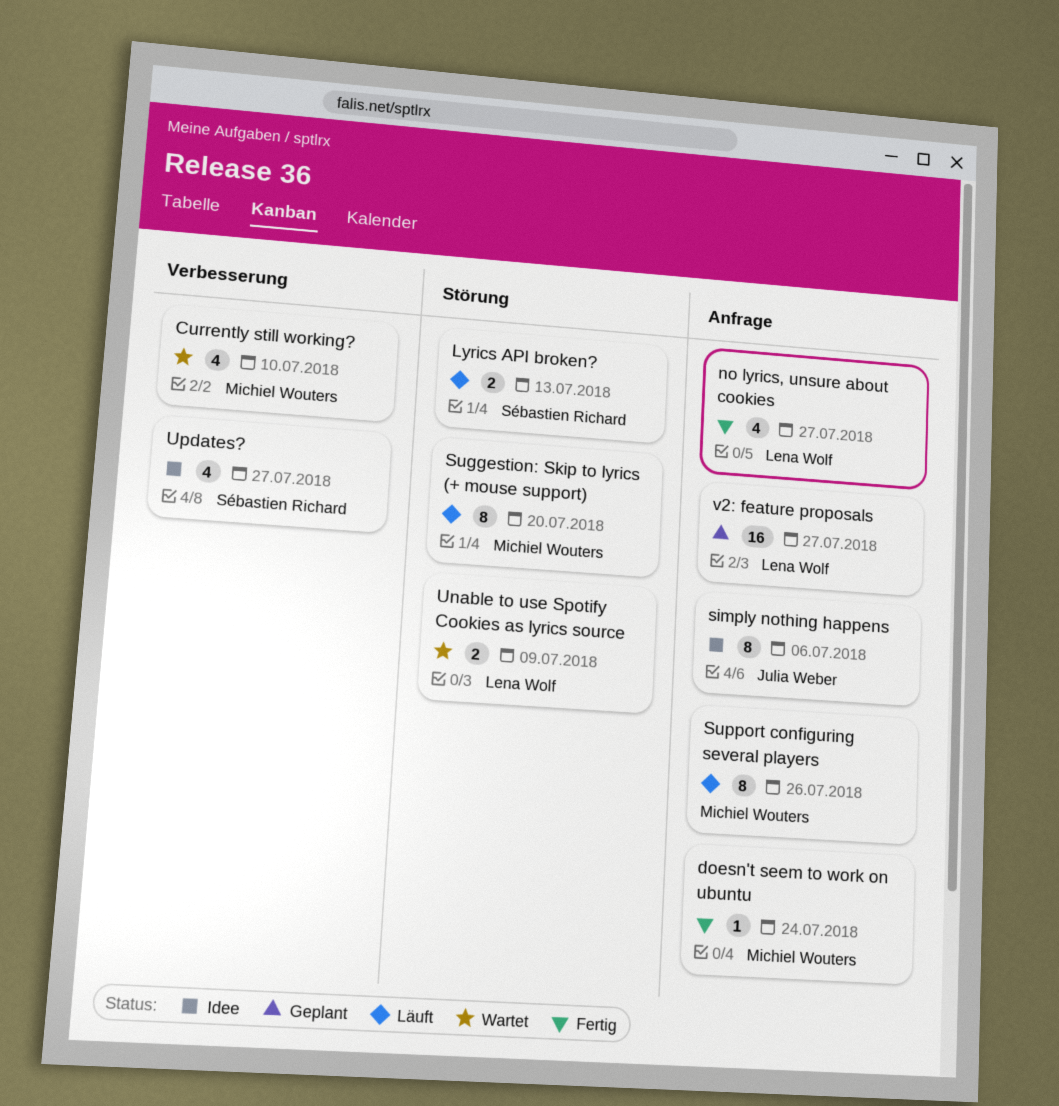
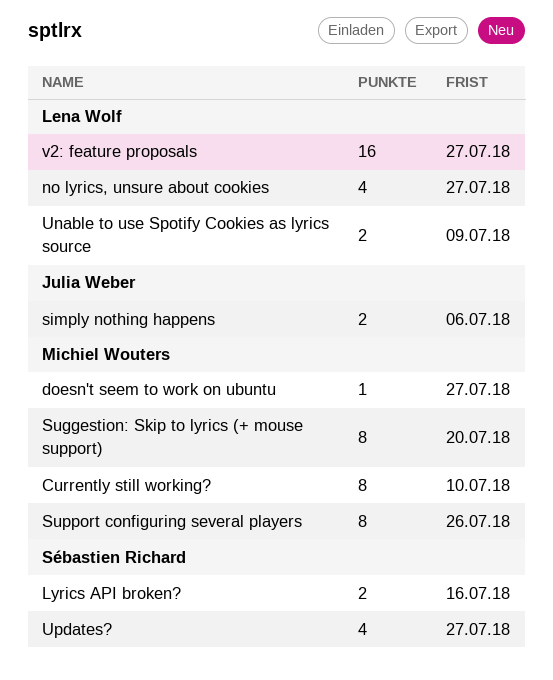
Currently still working?, estimate: 4 -> 8
doesn't seem to work on ubuntu, due: Jul 24 -> Jul 27
Lyrics API broken?, due: Jul 13 -> Jul 16
simply nothing happens, estimate: 8 -> 2

